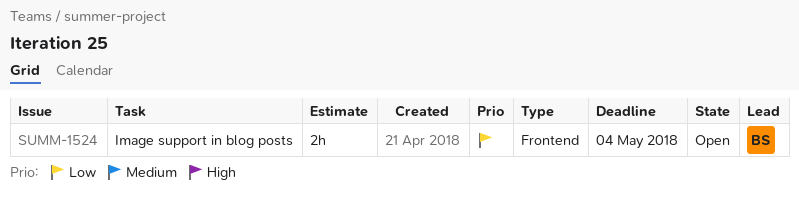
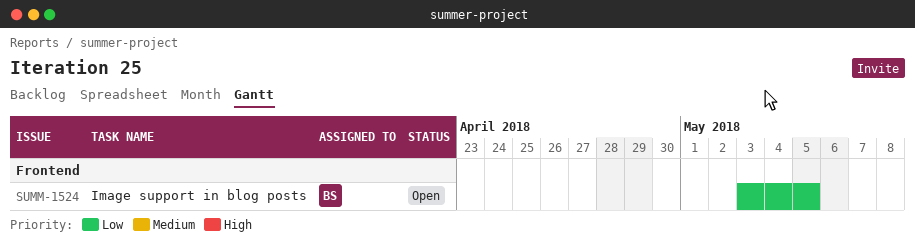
SUMM-1524, due: May 4 -> May 5

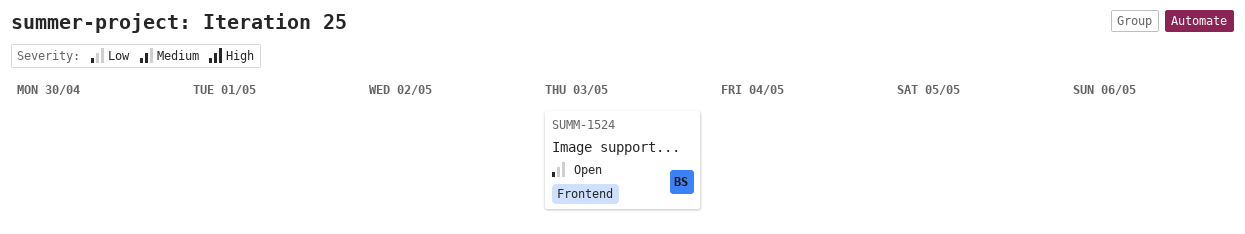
SUMM-1524, due: May 5 -> May 3

